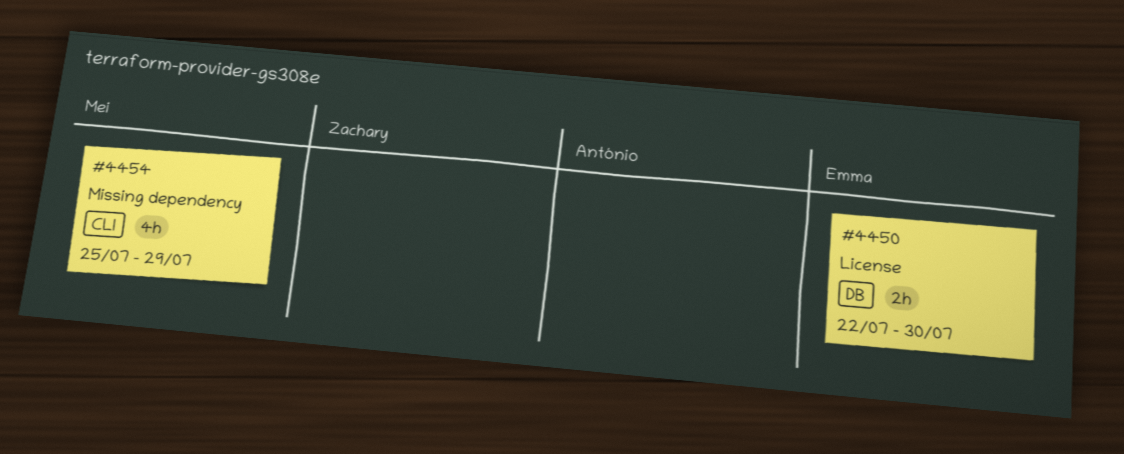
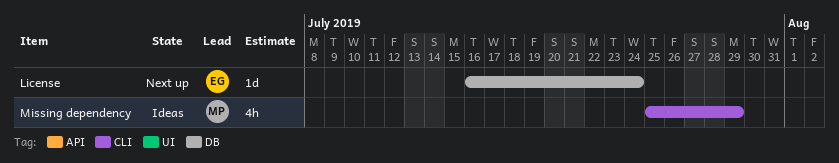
License, estimate: 2h -> 1d
License, start: Jul 22 -> Jul 16
License, due: Jul 30 -> Jul 24

